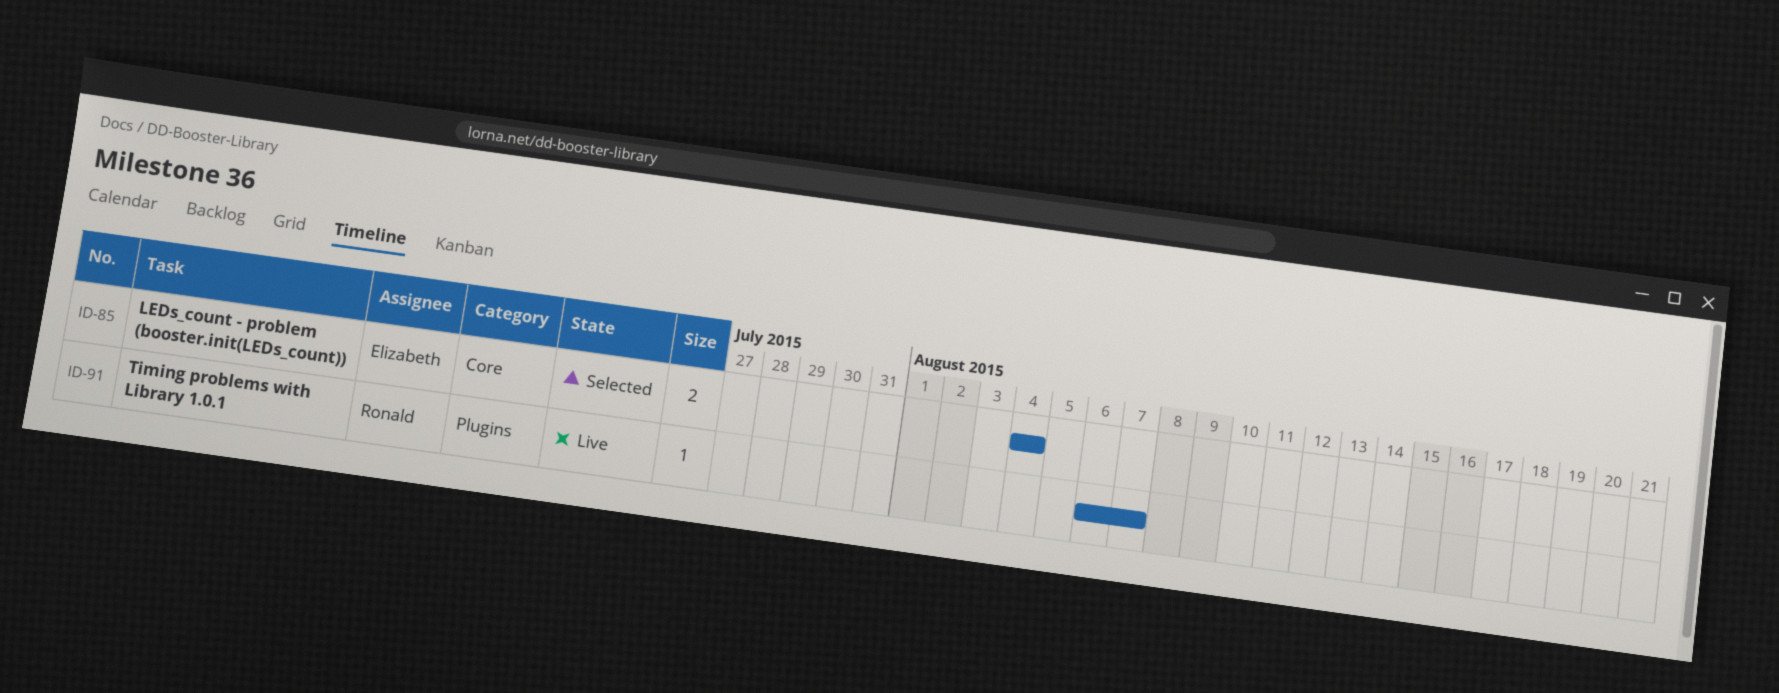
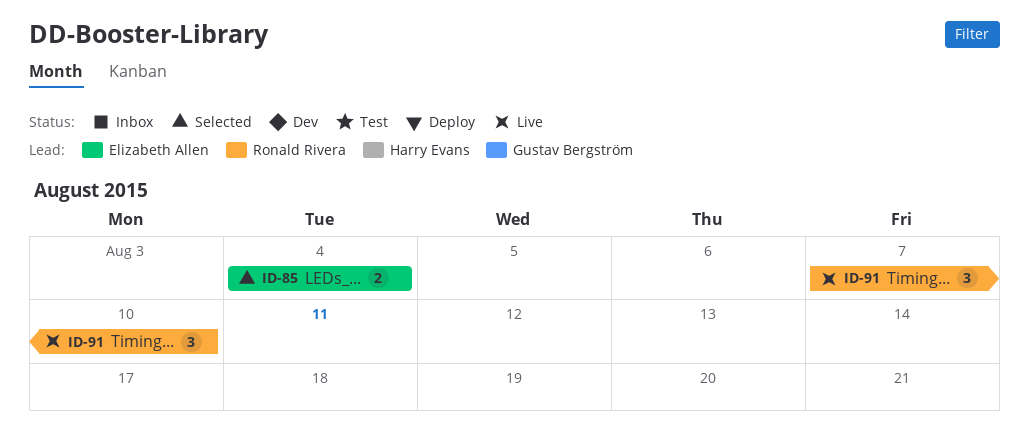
ID-91, estimate: 1 -> 3
ID-91, start: Aug 6 -> Aug 7
ID-91, due: Aug 7 -> Aug 10

